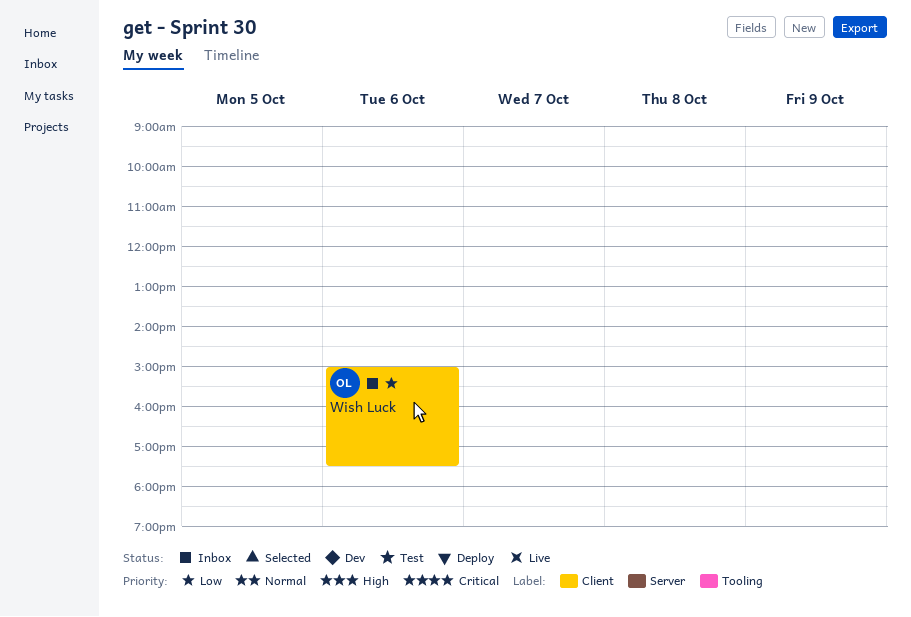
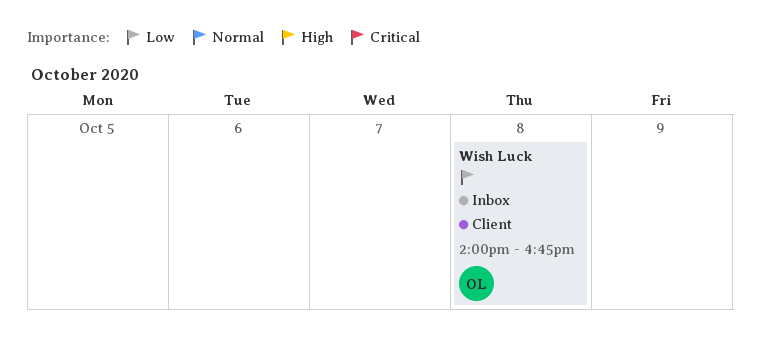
Wish Luck, day: Oct 6 -> Oct 8
Wish Luck, begins: 15:00 -> 14:00
Wish Luck, ends: 17:30 -> 16:45

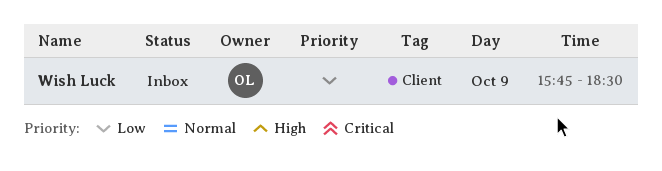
Wish Luck, day: Oct 8 -> Oct 9
Wish Luck, begins: 14:00 -> 15:45
Wish Luck, ends: 16:45 -> 18:30

